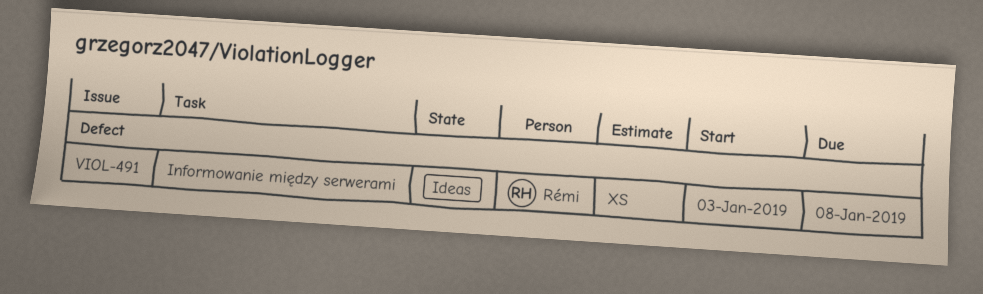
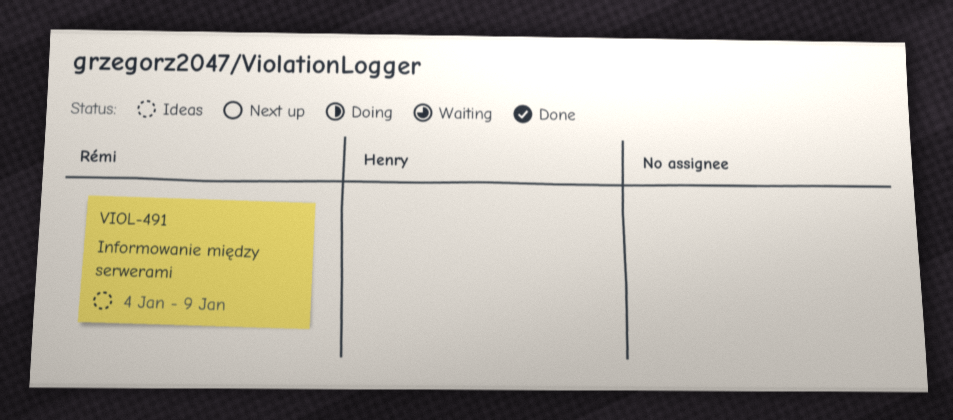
VIOL-491, start: Jan 3 -> Jan 4
VIOL-491, due: Jan 8 -> Jan 9

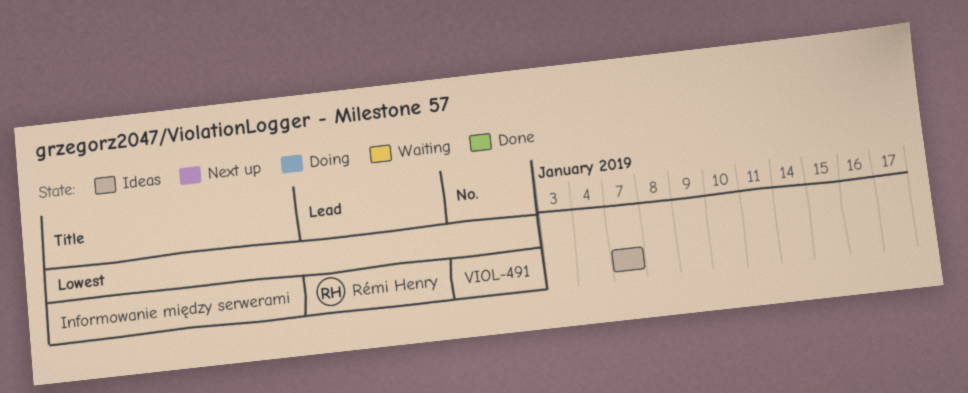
VIOL-491, start: Jan 4 -> Jan 7
VIOL-491, due: Jan 9 -> Jan 7

